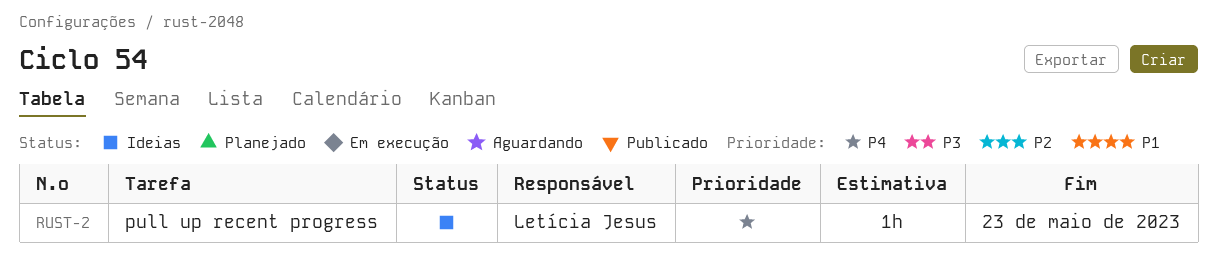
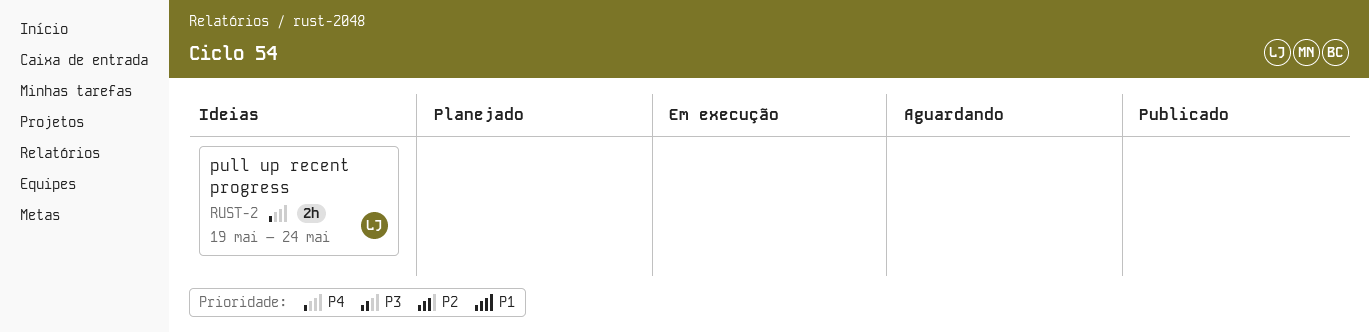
RUST-2, estimate: 1h -> 2h
RUST-2, due: May 23 -> May 24

